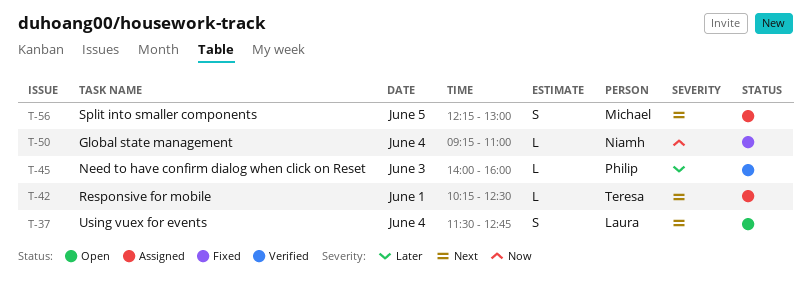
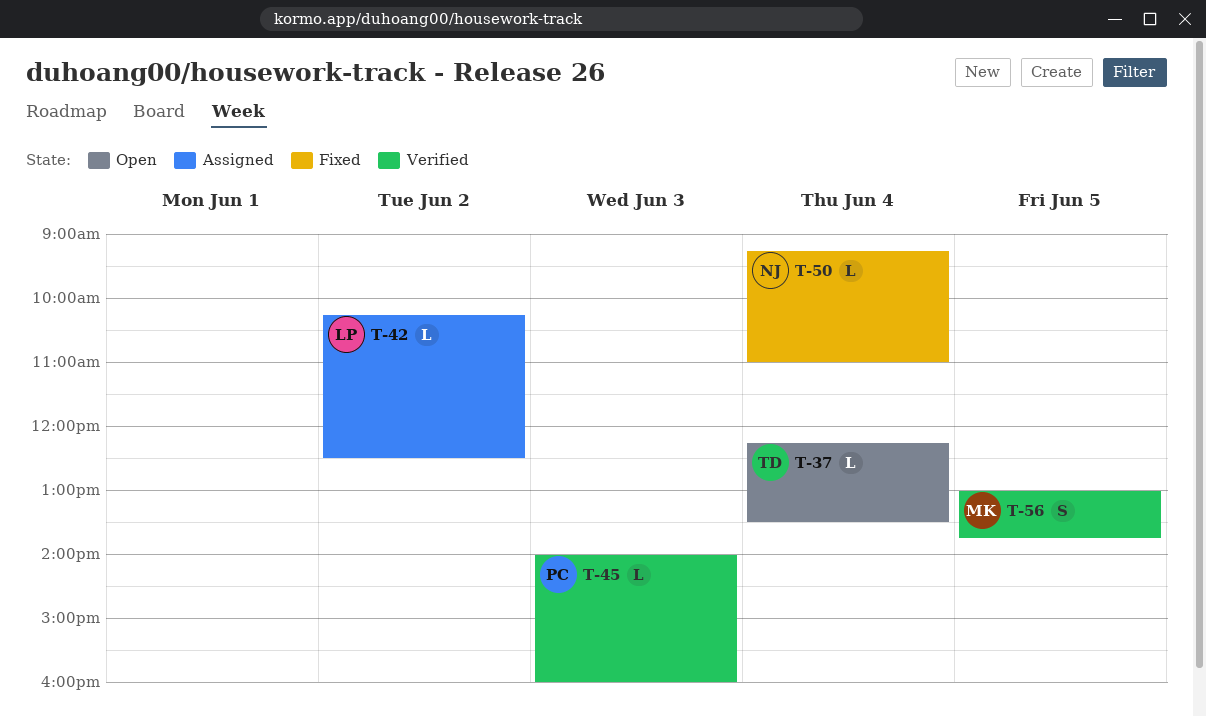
T-37, owner: Laura -> Teresa
T-37, estimate: S -> L
T-37, begins: 11:30 -> 12:15
T-37, ends: 12:45 -> 13:30
T-42, owner: Teresa -> Laura
T-42, day: Jun 1 -> Jun 2
T-56, status: Assigned -> Verified
T-56, begins: 12:15 -> 13:00
T-56, ends: 13:00 -> 13:45

